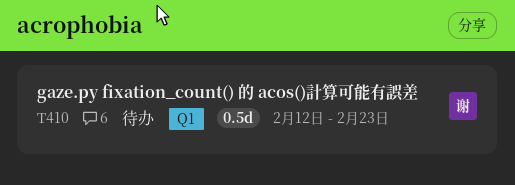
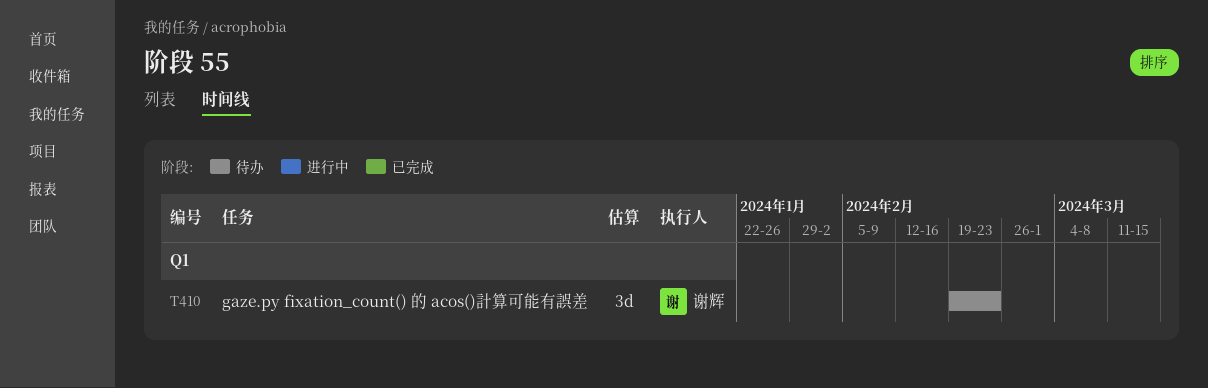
T410, estimate: 0.5d -> 3d
T410, start: Feb 12 -> Feb 19

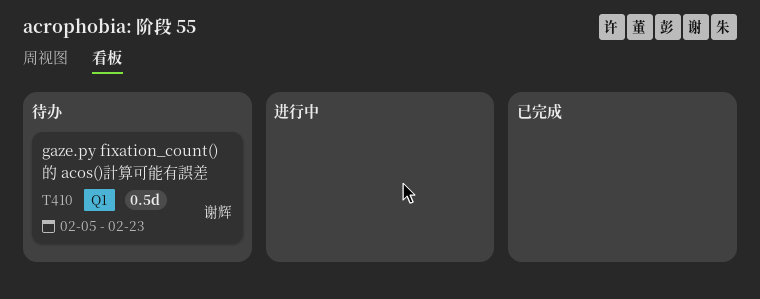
T410, estimate: 3d -> 0.5d
T410, start: Feb 19 -> Feb 5

